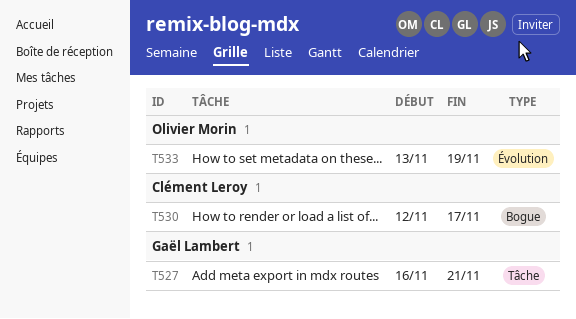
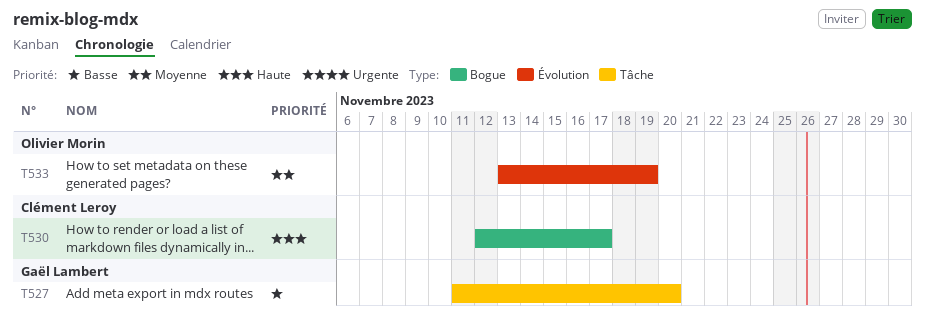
T527, start: Nov 16 -> Nov 11
T527, due: Nov 21 -> Nov 20

